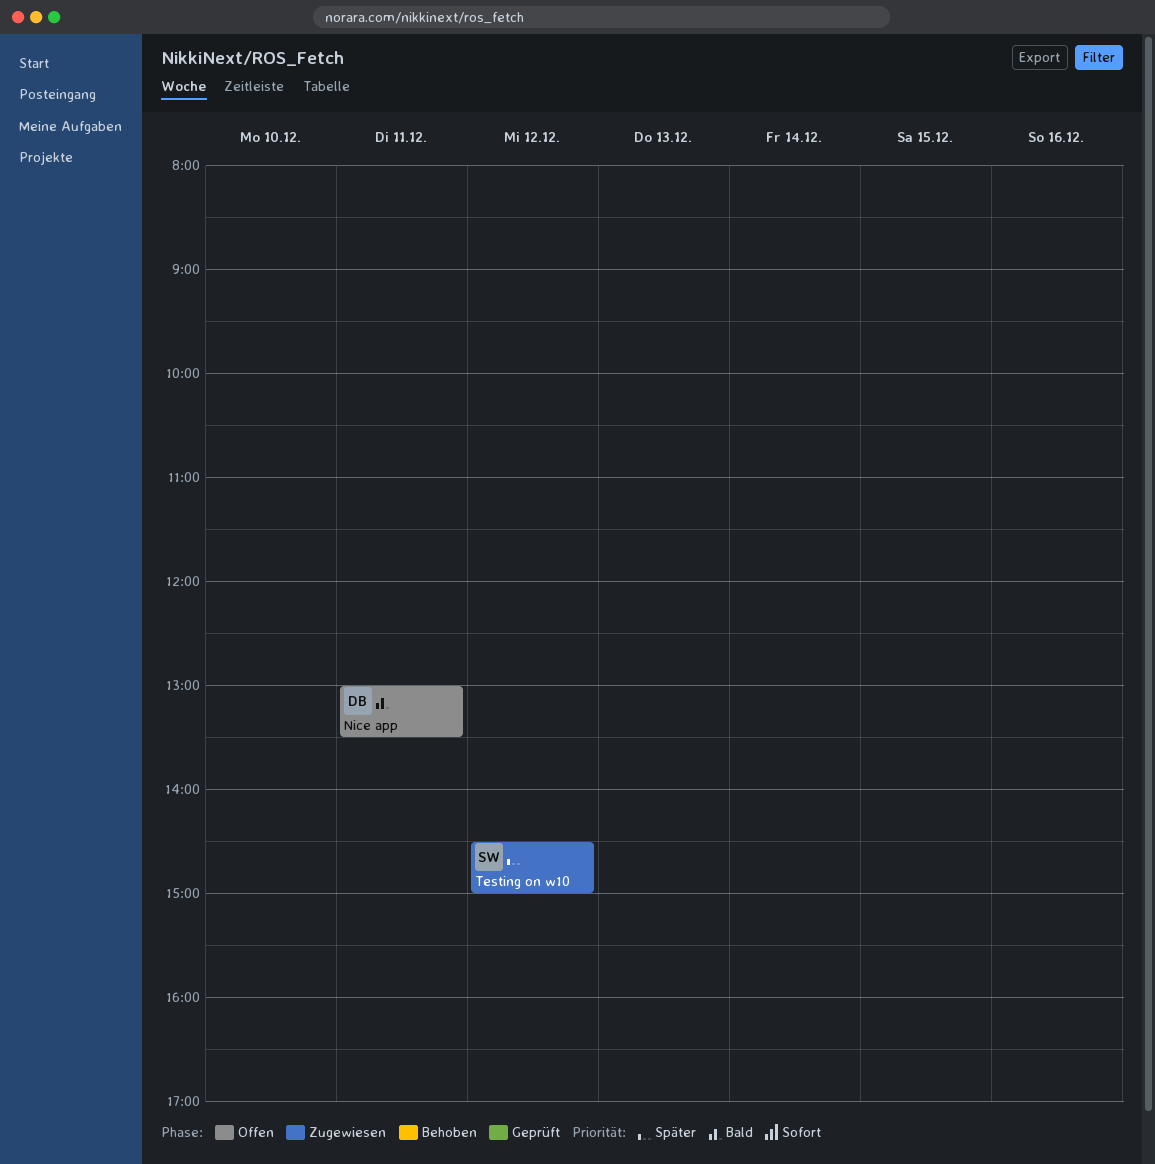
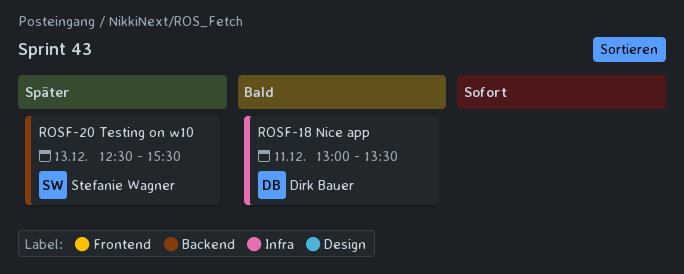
Testing on w10, day: Dec 12 -> Dec 13
Testing on w10, begins: 14:30 -> 12:30
Testing on w10, ends: 15:00 -> 15:30

